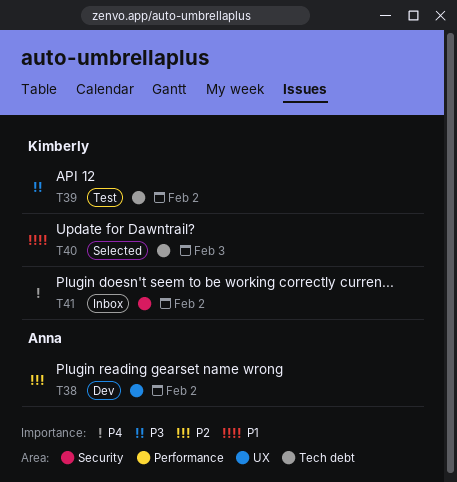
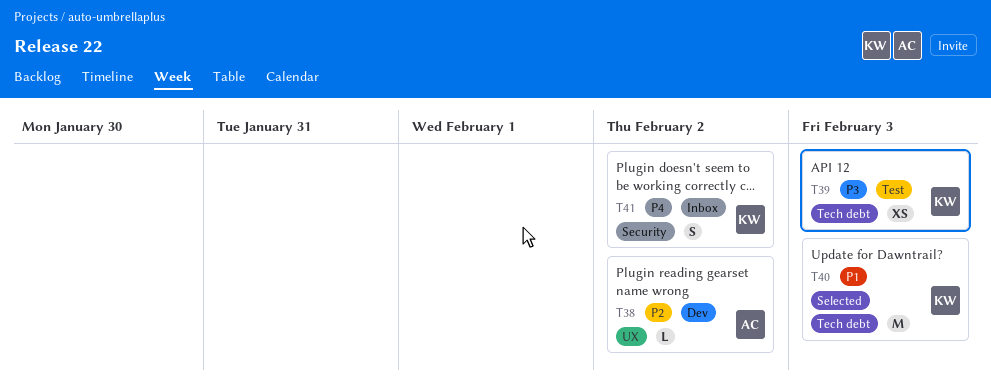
T39, due: Feb 2 -> Feb 3

